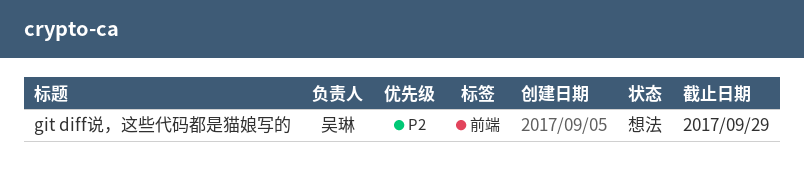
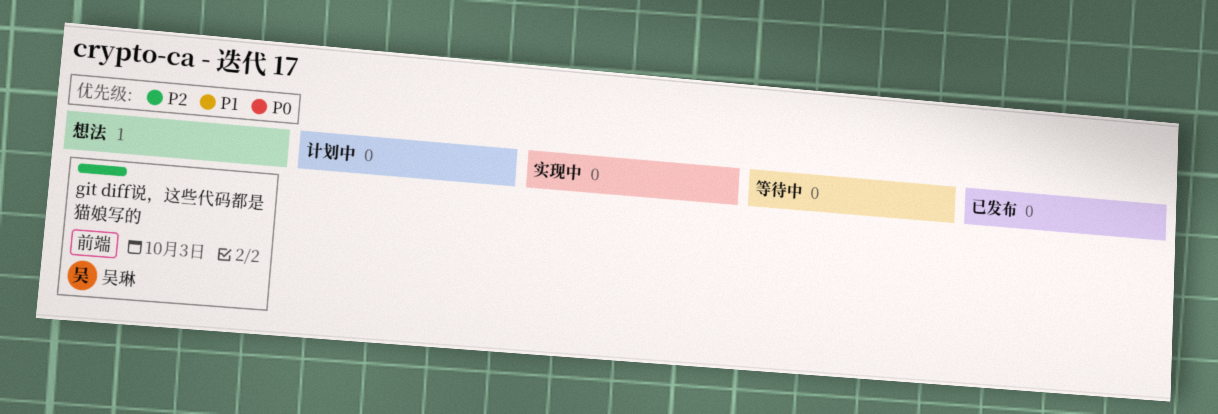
git diff说，这些代码都是猫娘写的, due: Sep 29 -> Oct 3

